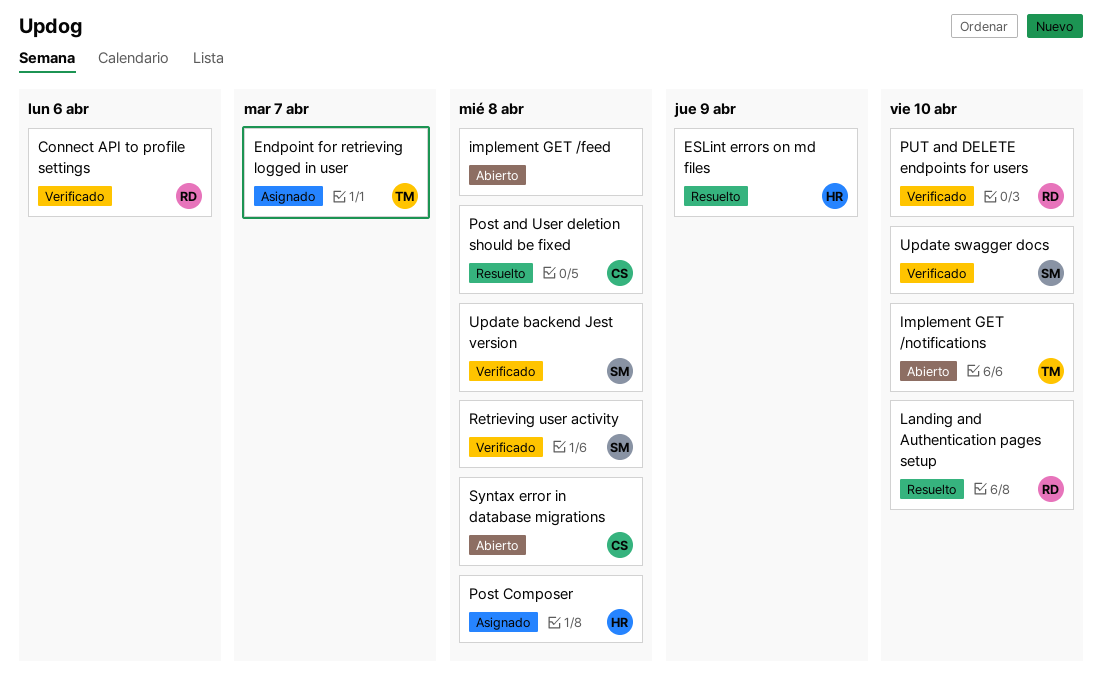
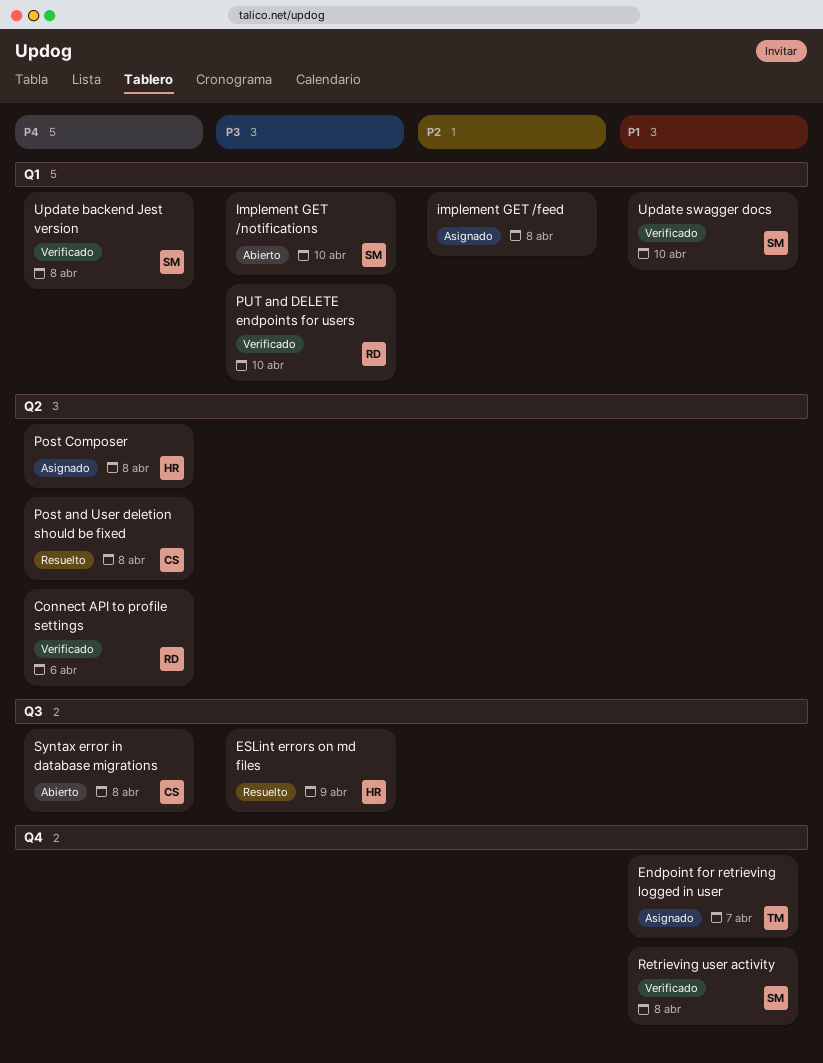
implement GET /feed, status: Abierto -> Asignado
Implement GET /notifications, owner: TM -> SM
Landing and Authentication pages setup: present -> none

